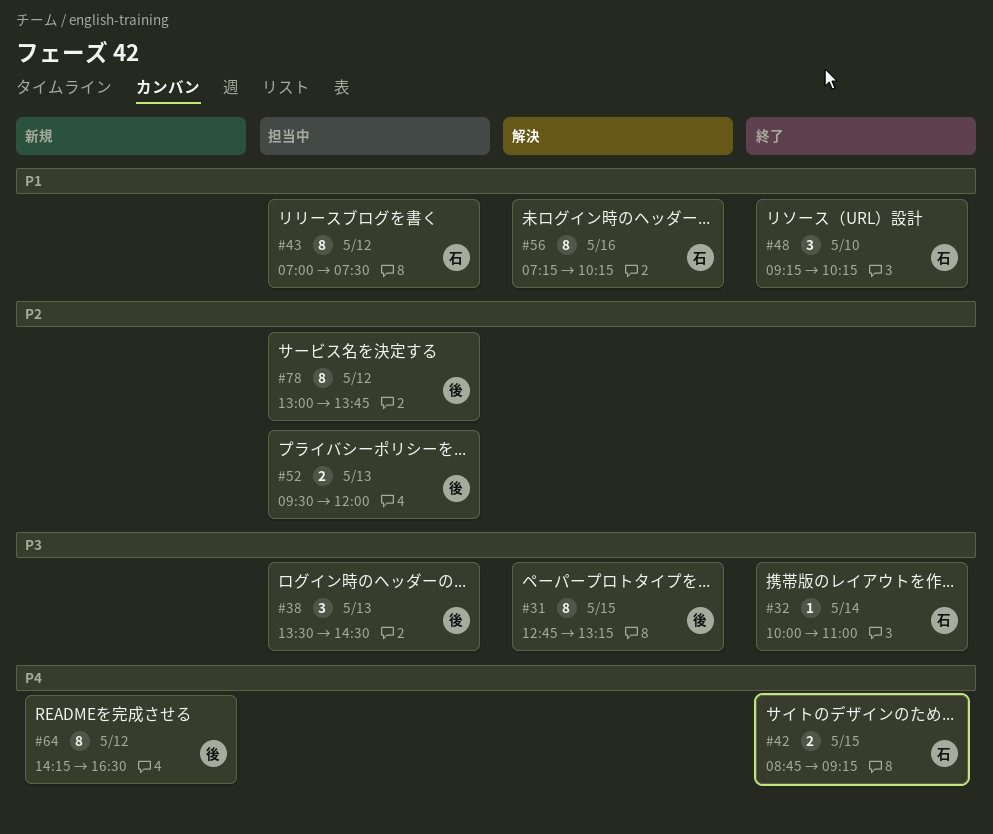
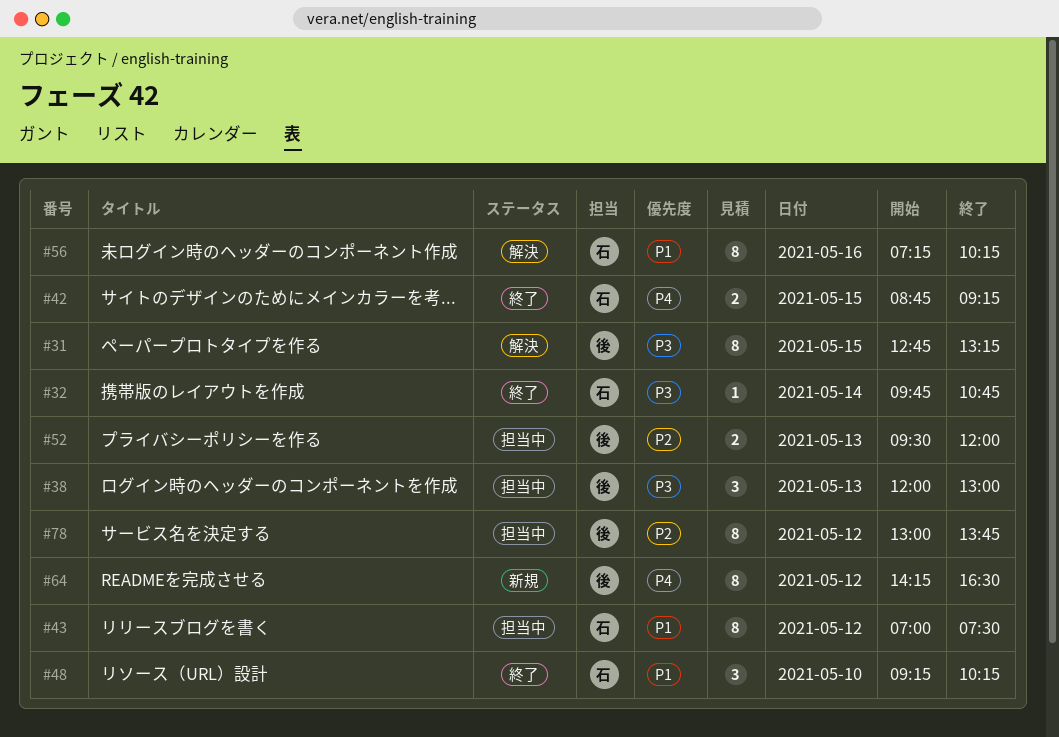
#32, begins: 10:00 -> 09:45
#32, ends: 11:00 -> 10:45
#38, begins: 13:30 -> 12:00
#38, ends: 14:30 -> 13:00

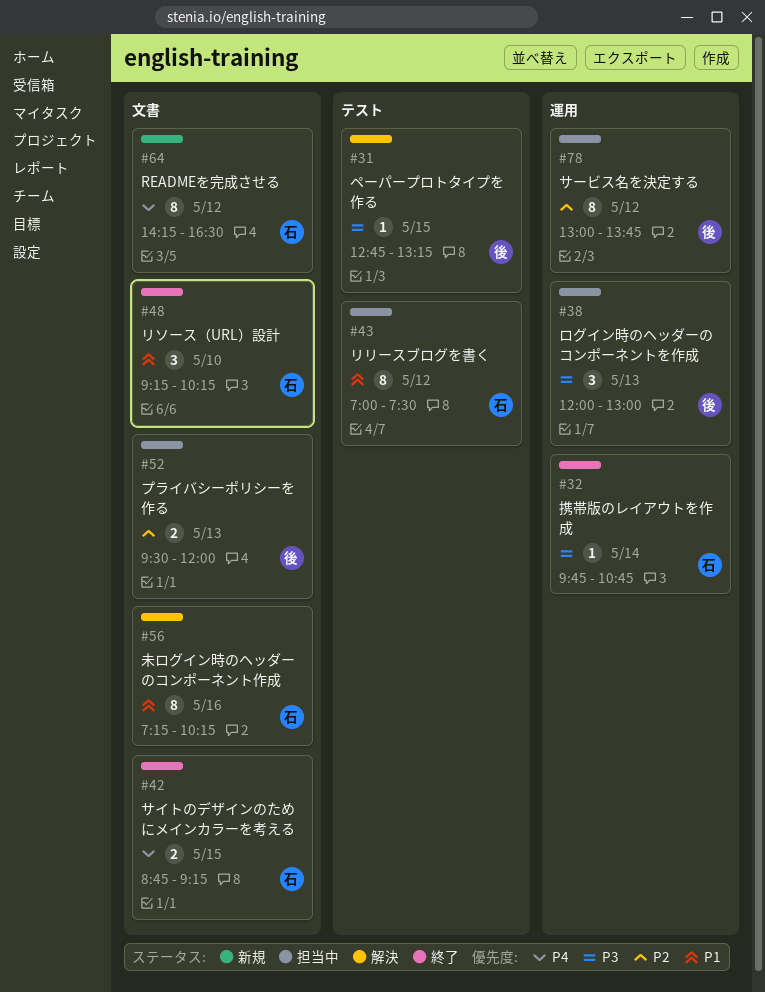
#31, estimate: 8 -> 1
#64, owner: 後 -> 石

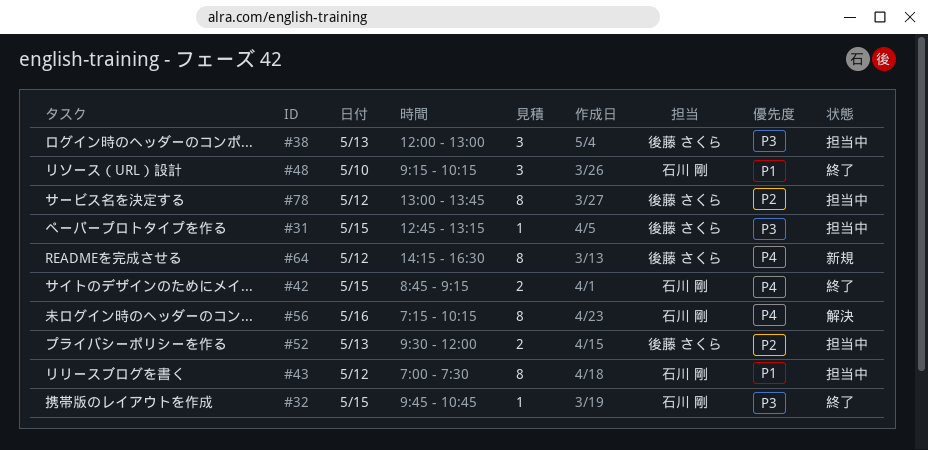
#31, status: 解決 -> 担当中
#32, day: May 14 -> May 15
#56, priority: P1 -> P4
#64, owner: 石川 剛 -> 後藤 さくら

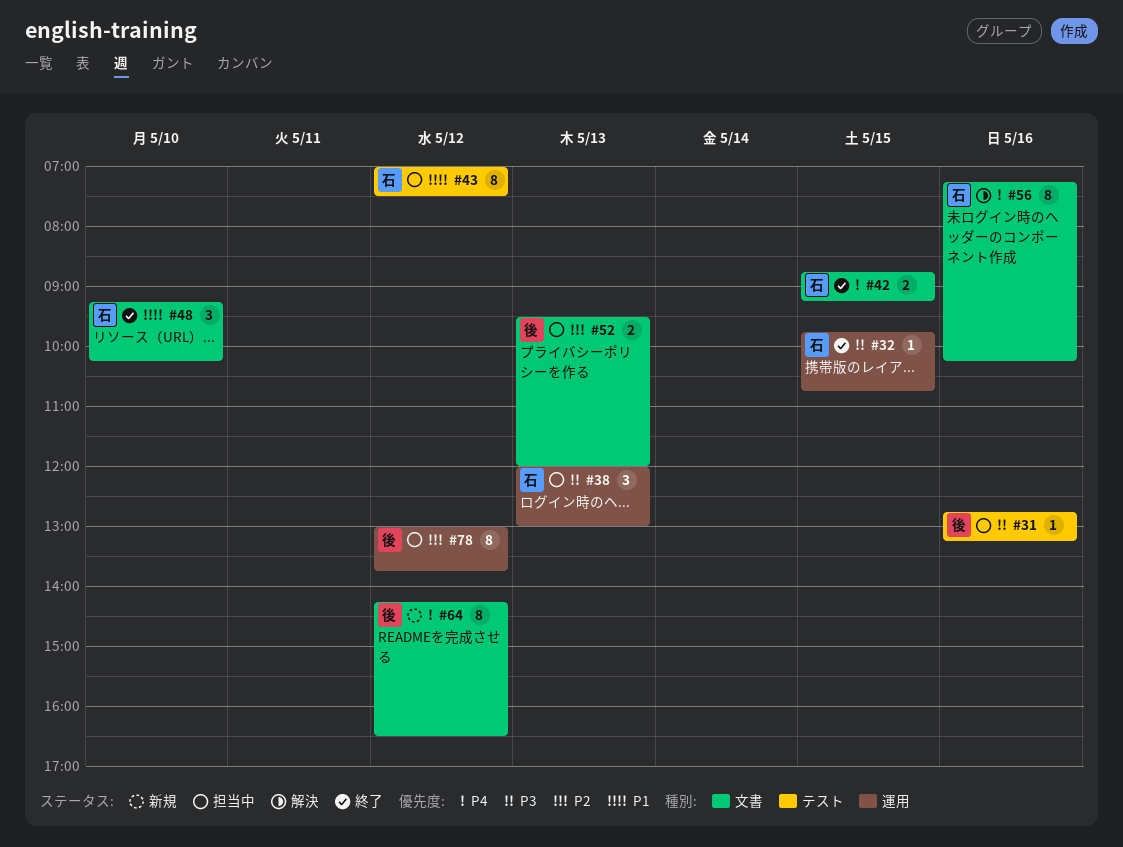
#31, day: May 15 -> May 16
#38, owner: 後藤 さくら -> 石川 剛

